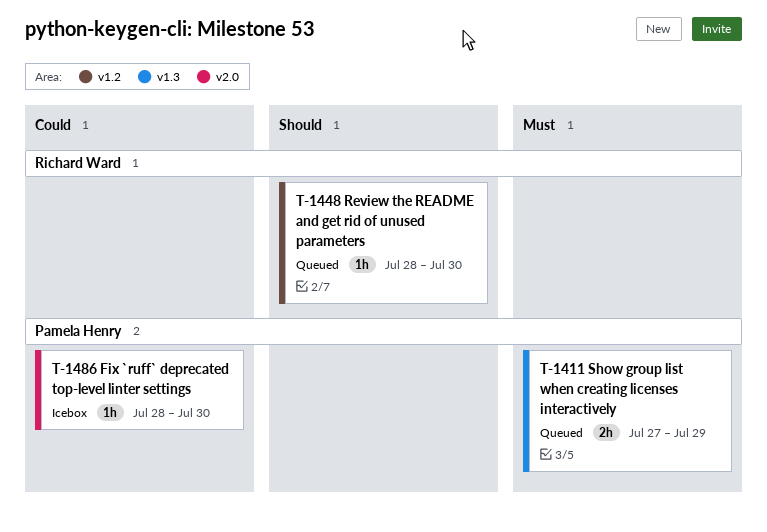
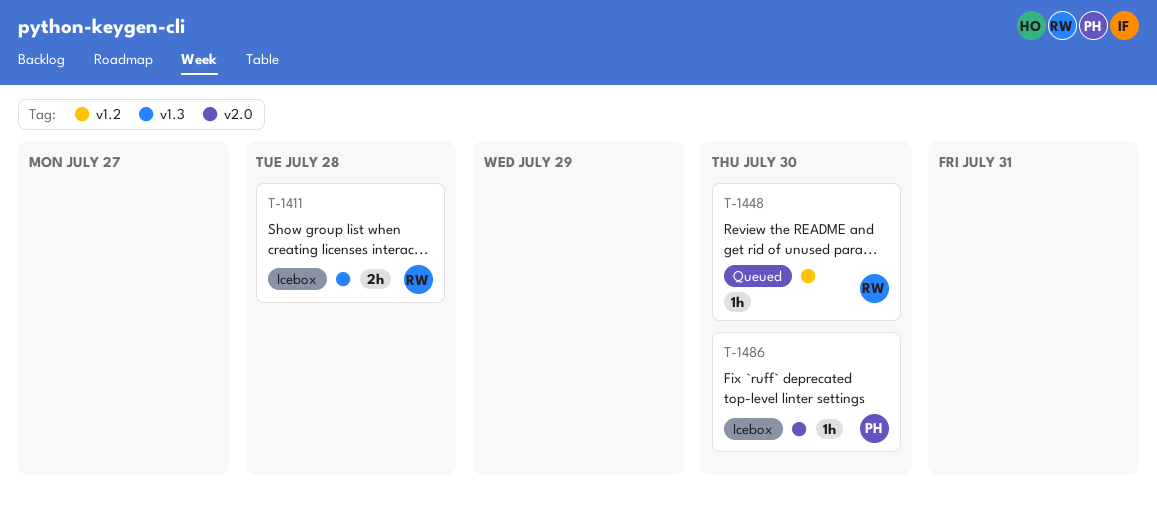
T-1411, status: Queued -> Icebox
T-1411, owner: Pamela Henry -> Richard Ward
T-1411, due: Jul 29 -> Jul 28

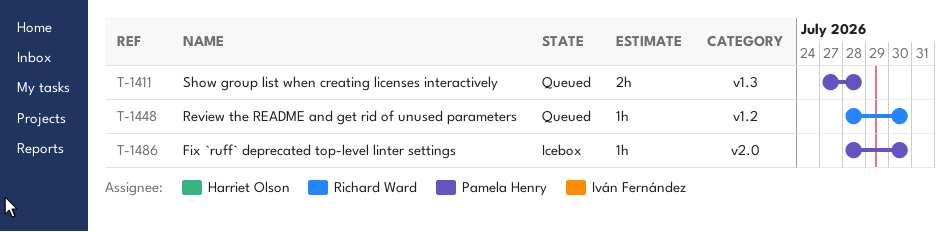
T-1411, status: Icebox -> Queued
T-1411, owner: Richard Ward -> Pamela Henry

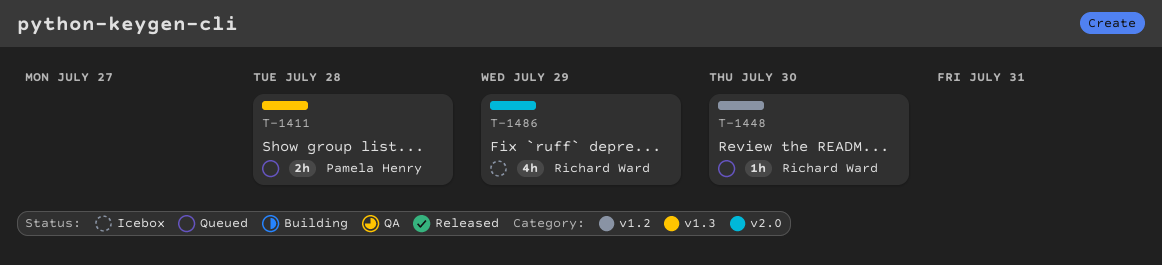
T-1486, owner: Pamela Henry -> Richard Ward
T-1486, estimate: 1h -> 4h
T-1486, due: Jul 30 -> Jul 29

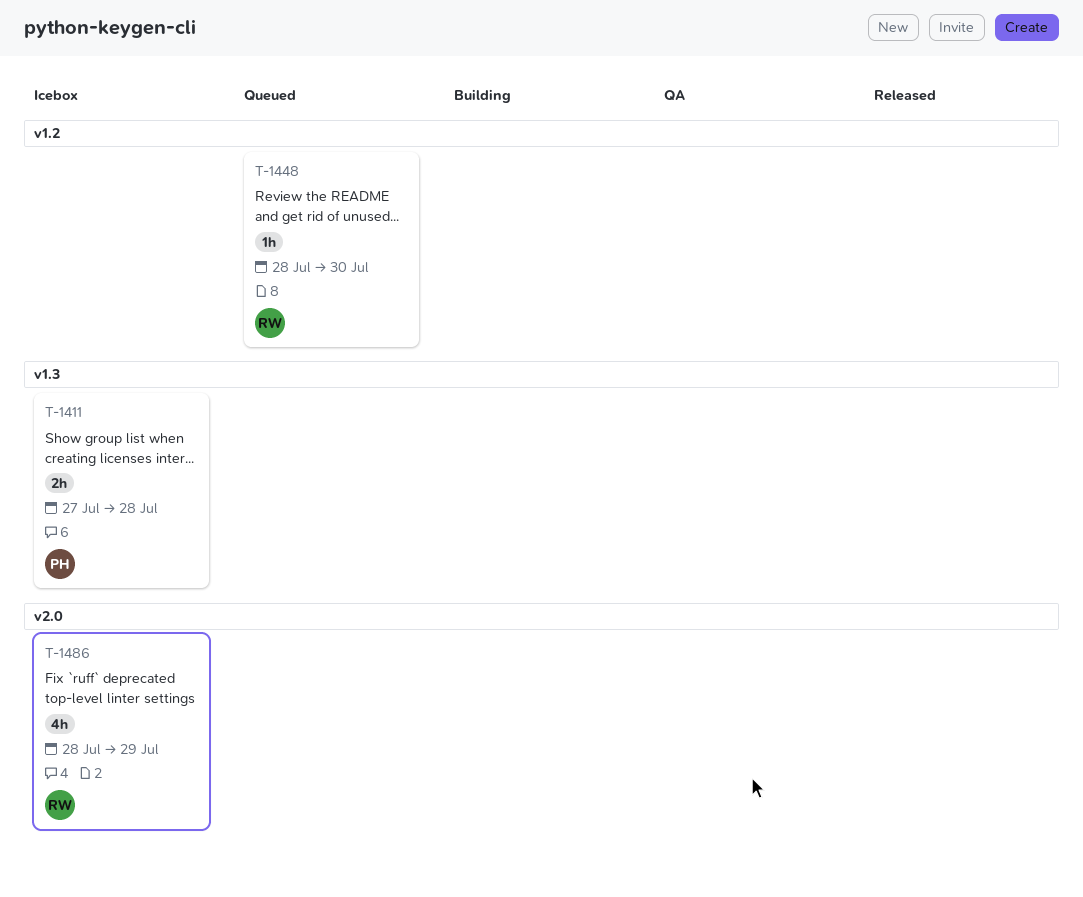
T-1411, status: Queued -> Icebox

